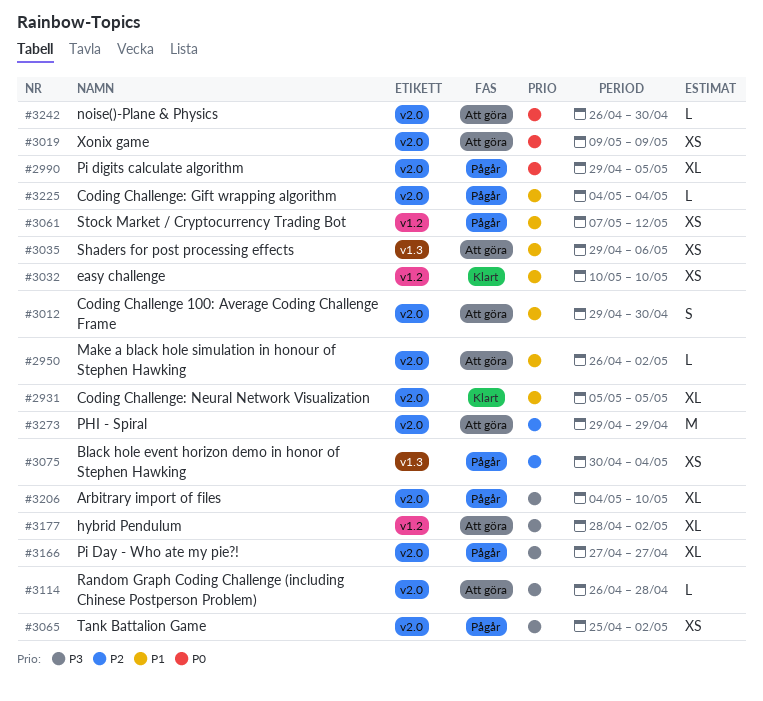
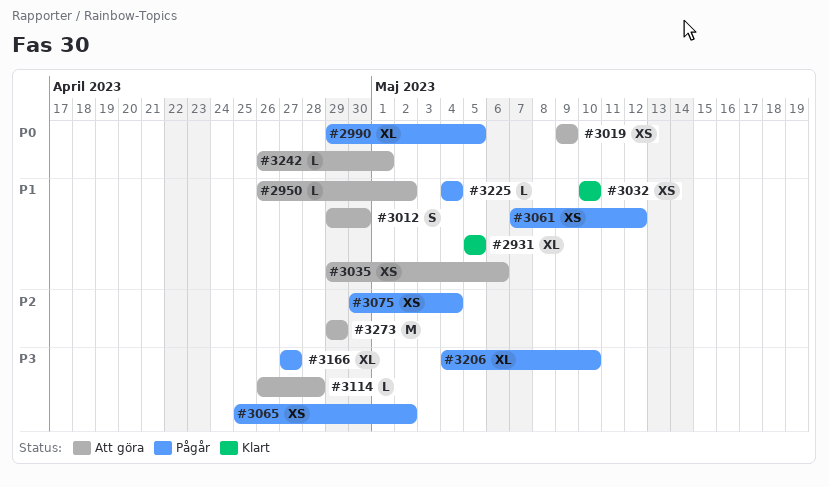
#3177: present -> none
#3242, due: Apr 30 -> May 1

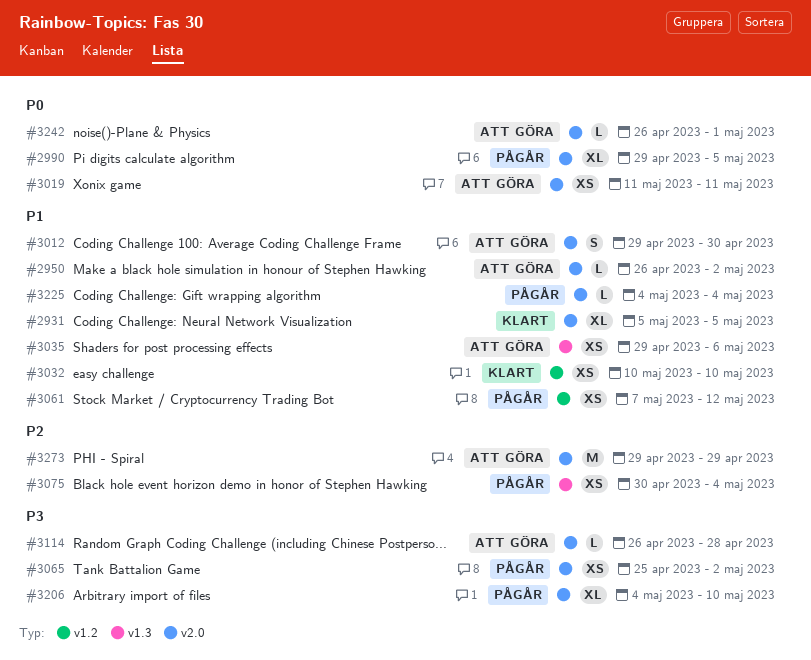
#3019, start: May 9 -> May 11
#3019, due: May 9 -> May 11
#3166: present -> none

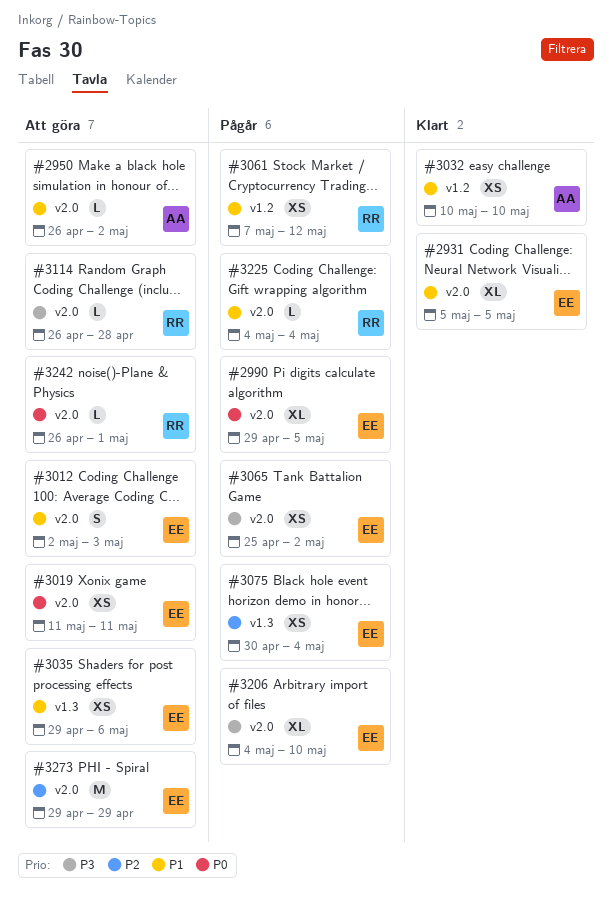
#3012, start: Apr 29 -> May 2
#3012, due: Apr 30 -> May 3

